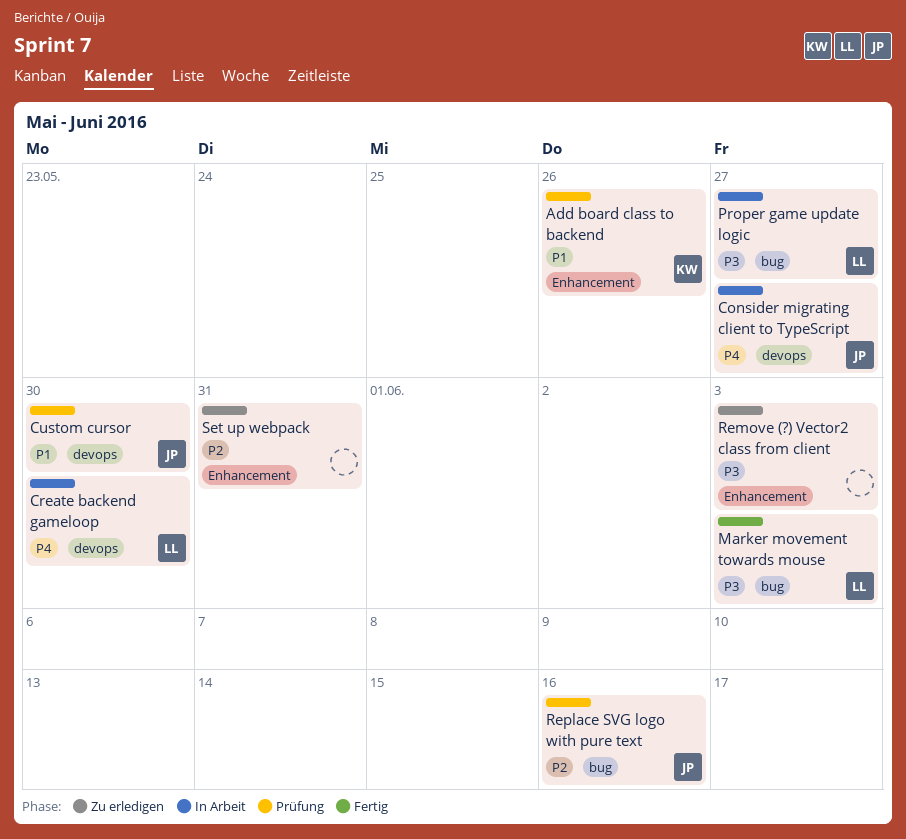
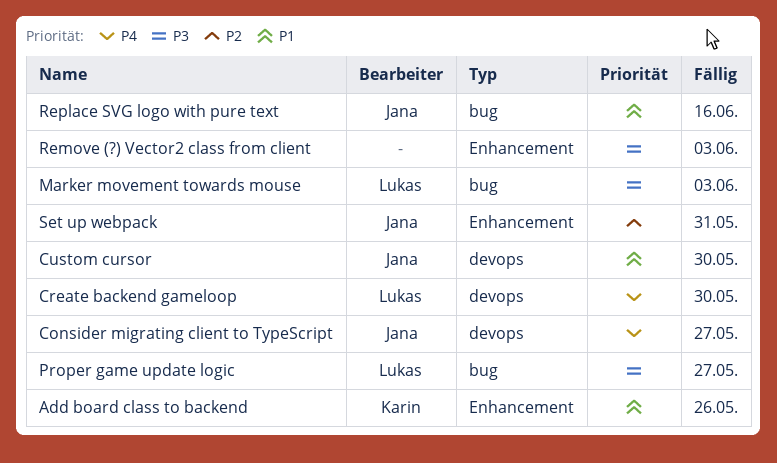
Replace SVG logo with pure text, priority: P2 -> P1
Set up webpack, owner: none -> Jana

